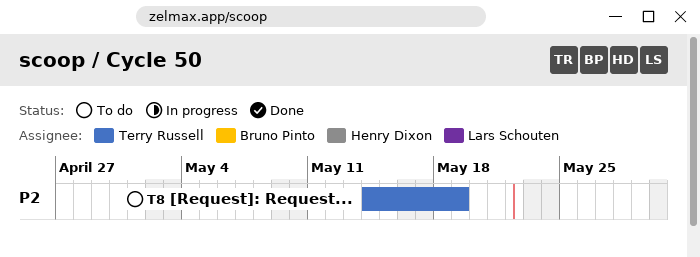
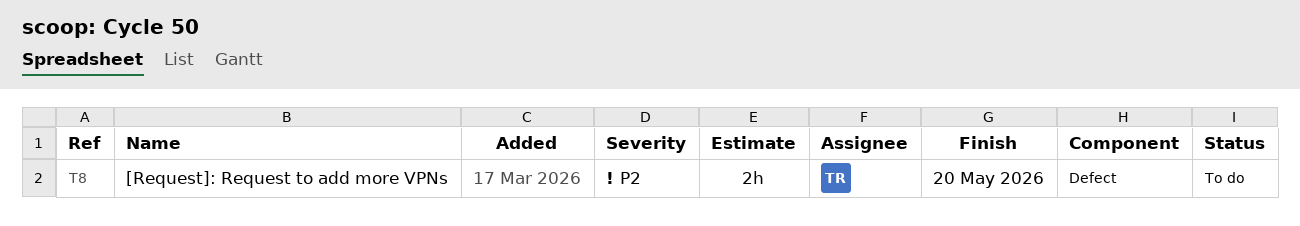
T8, due: May 19 -> May 20

